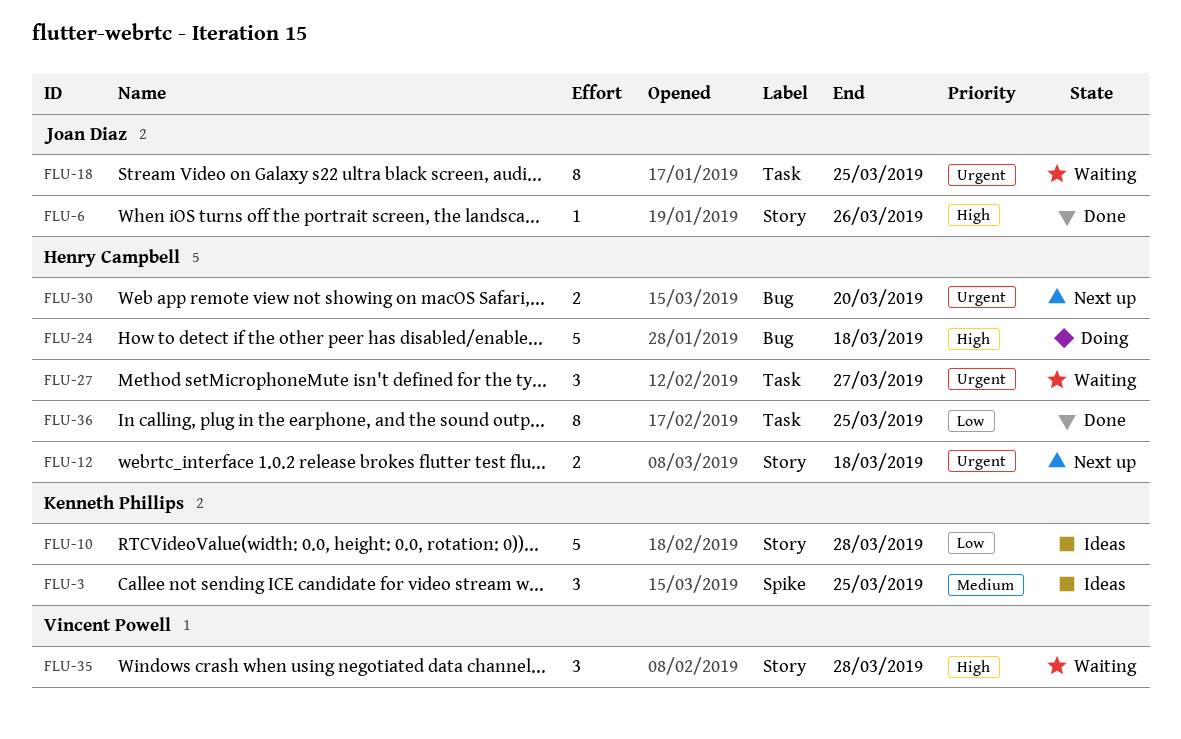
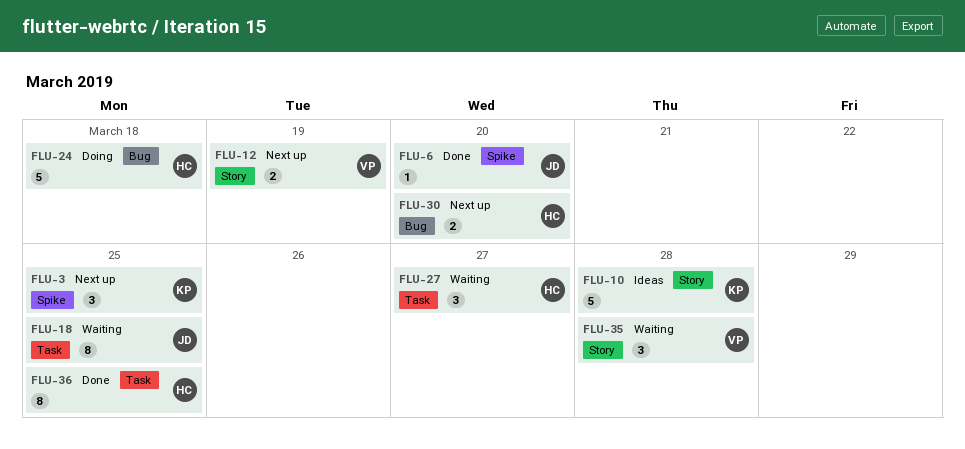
FLU-3, status: Ideas -> Next up
FLU-6, label: Story -> Spike
FLU-6, due: Mar 26 -> Mar 20
FLU-12, owner: Henry Campbell -> Vincent Powell
FLU-12, due: Mar 18 -> Mar 19

